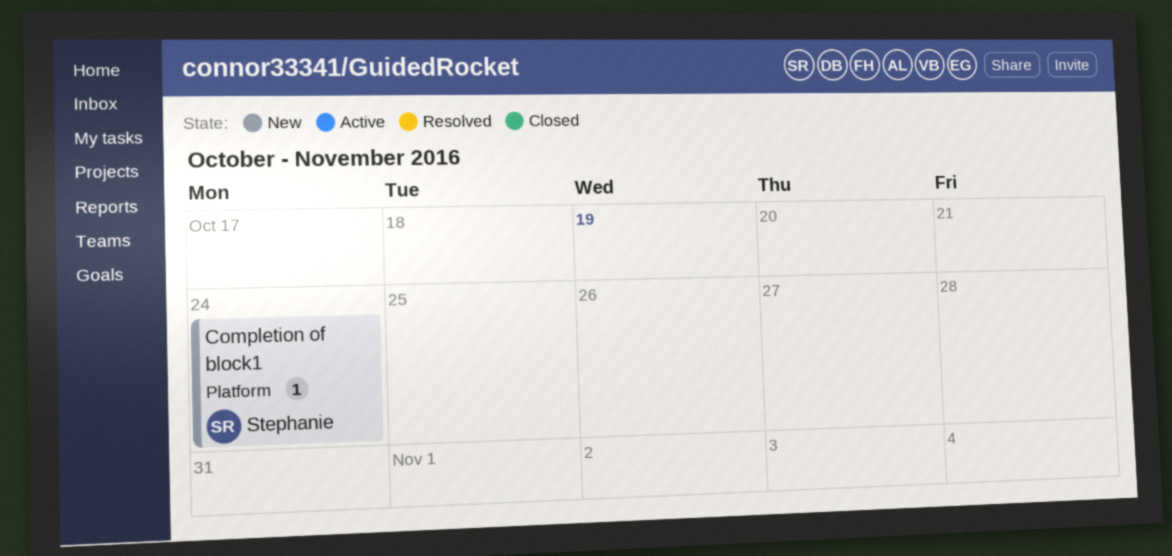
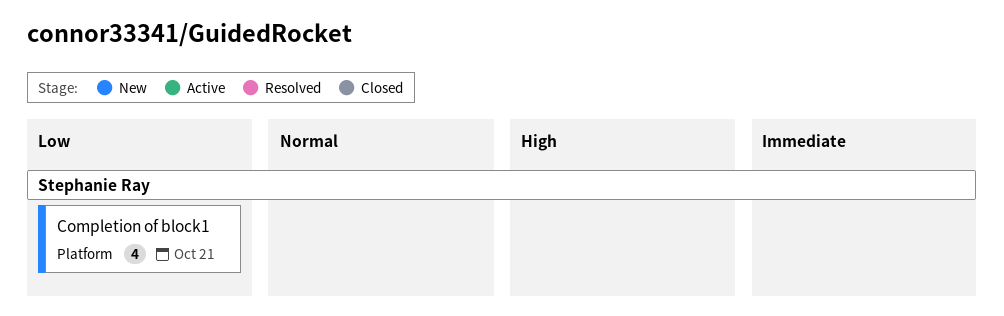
Completion of block1, estimate: 1 -> 4
Completion of block1, due: Oct 24 -> Oct 21

